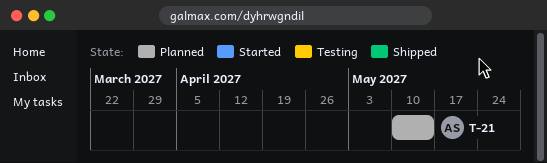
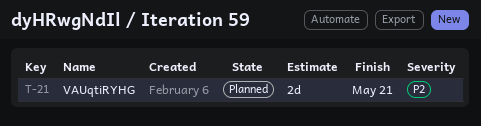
T-21, due: May 14 -> May 21

